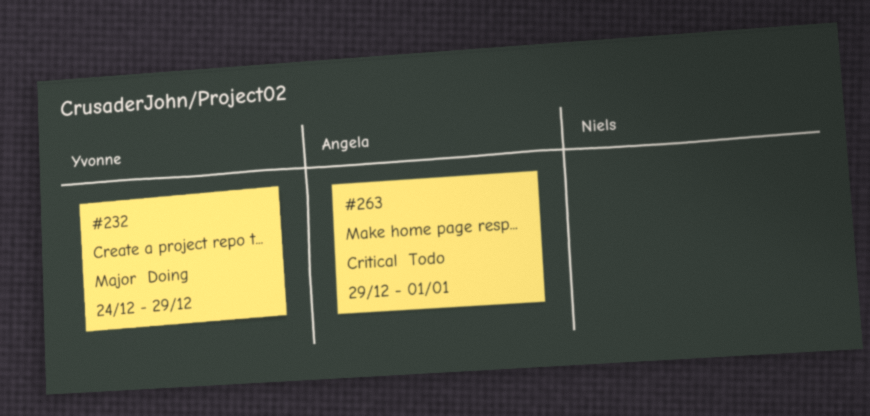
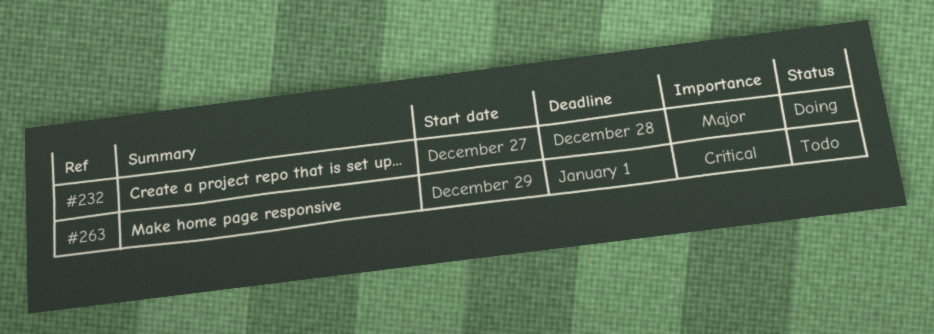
#232, start: Dec 24 -> Dec 27
#232, due: Dec 29 -> Dec 28

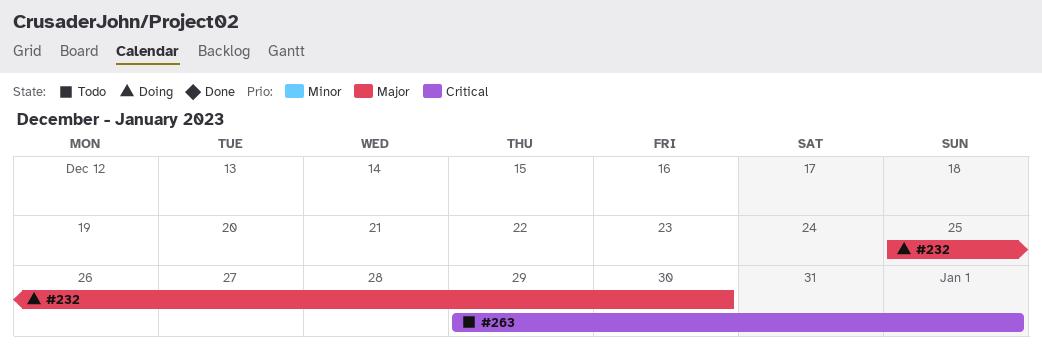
#232, start: Dec 27 -> Dec 25
#232, due: Dec 28 -> Dec 30

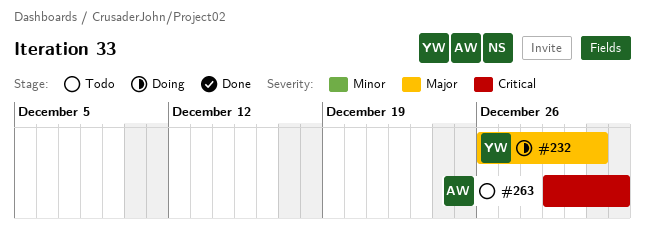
#232, start: Dec 25 -> Dec 26
#232, due: Dec 30 -> Dec 31

